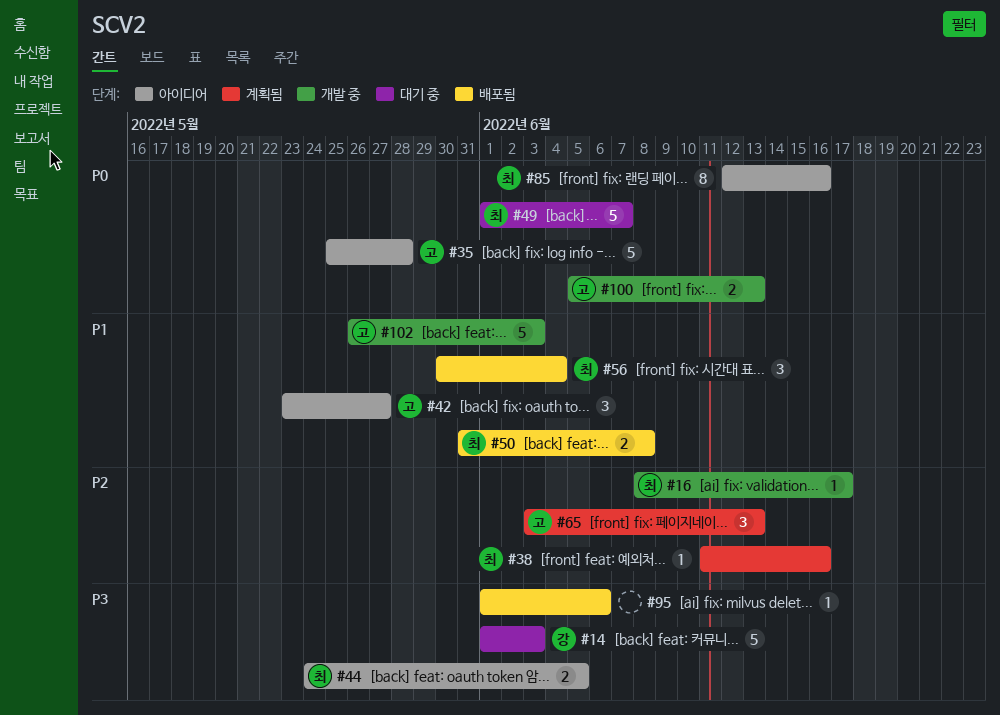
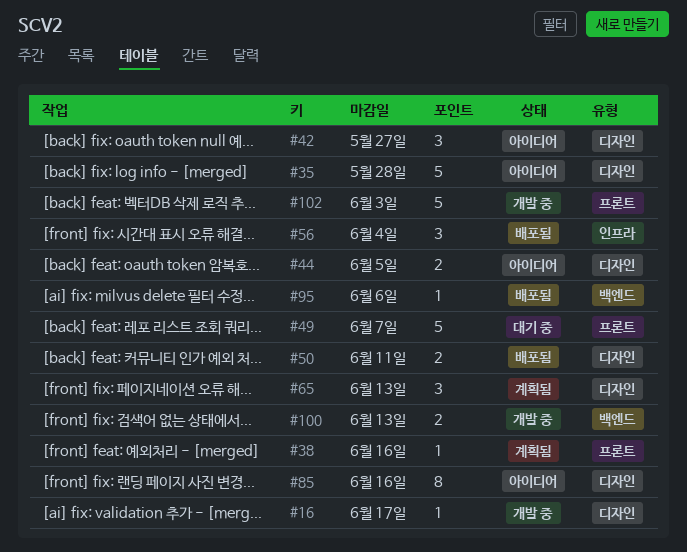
#14: present -> none
#50, due: Jun 8 -> Jun 11

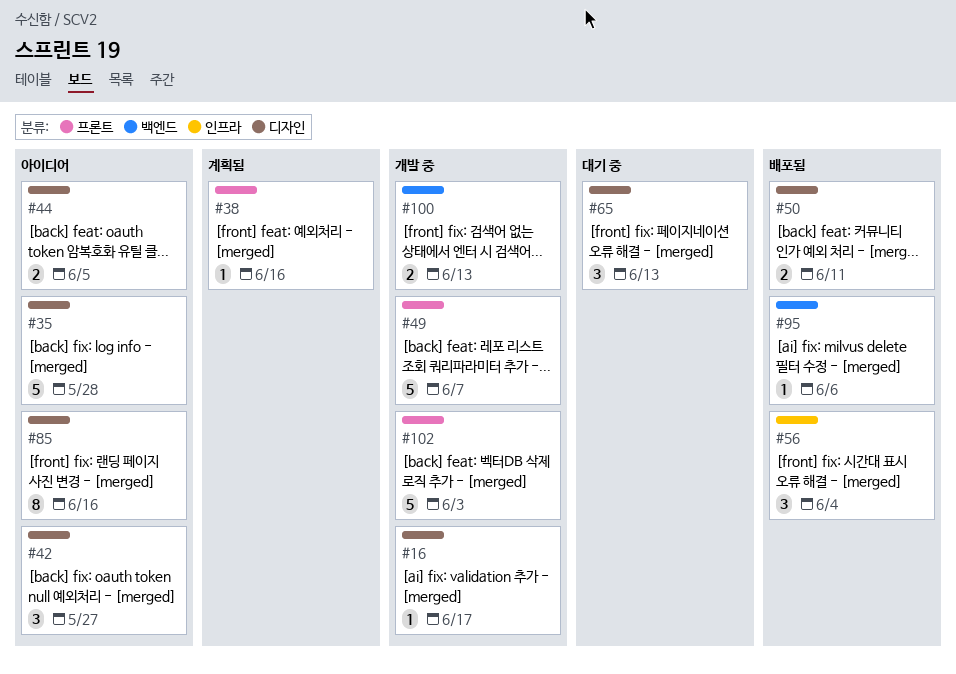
#49, status: 대기 중 -> 개발 중
#65, status: 계획됨 -> 대기 중

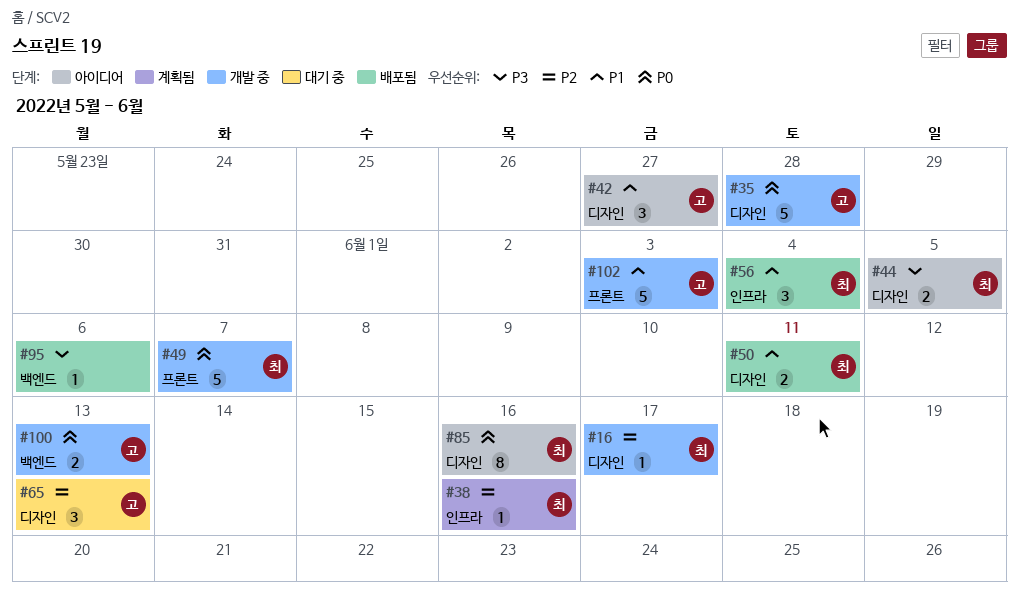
#35, status: 아이디어 -> 개발 중
#38, label: 프론트 -> 인프라

